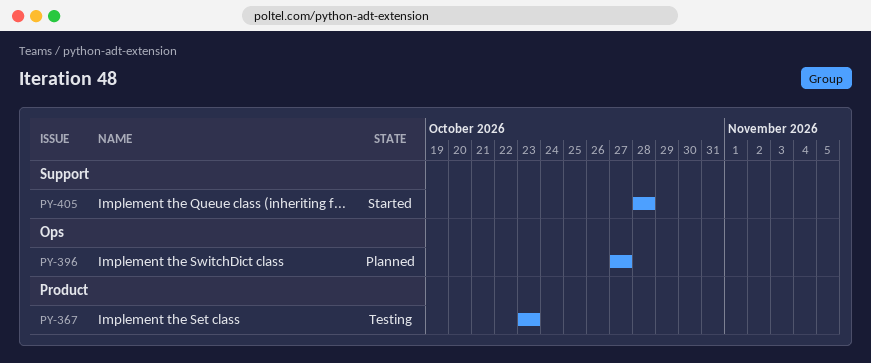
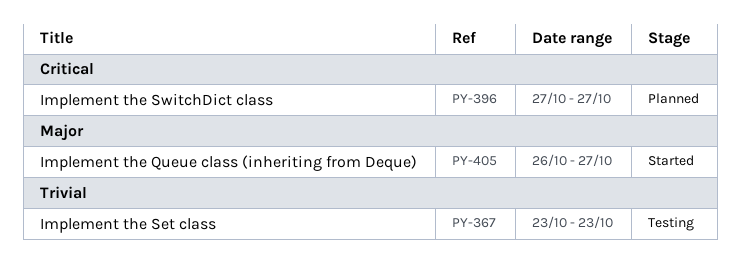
PY-405, start: Oct 28 -> Oct 26
PY-405, due: Oct 28 -> Oct 27

